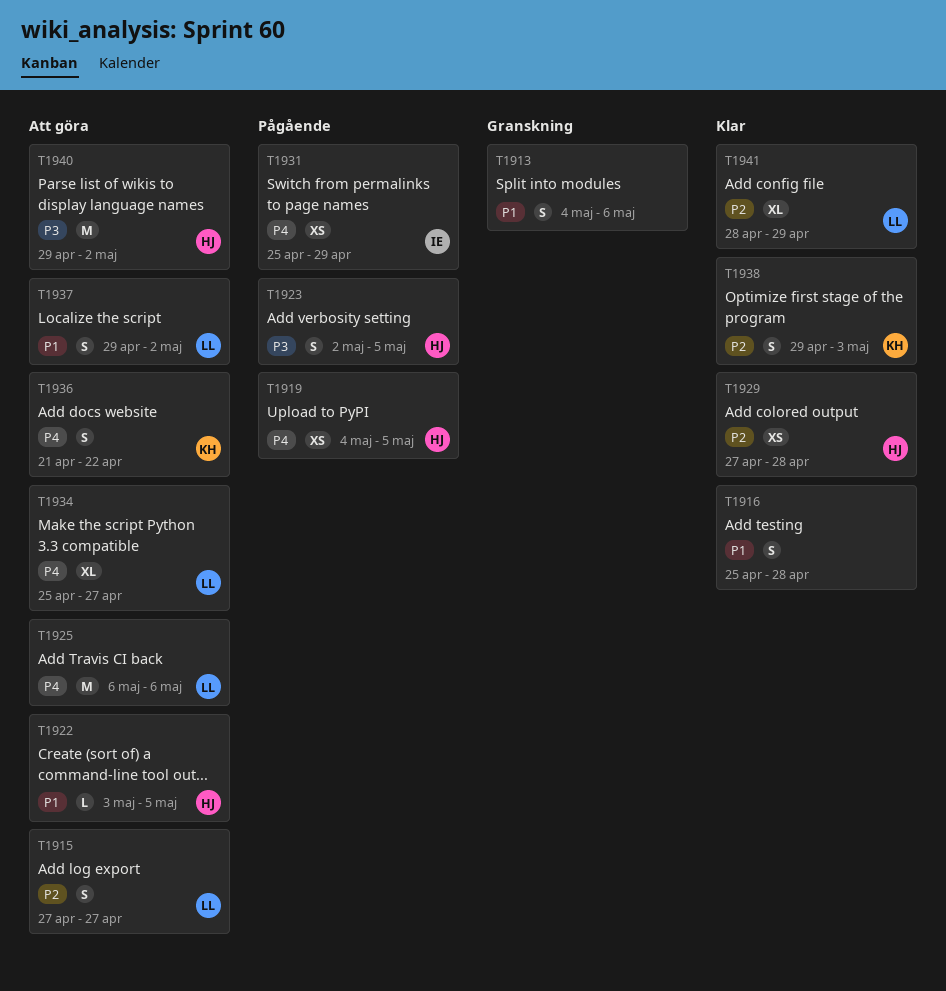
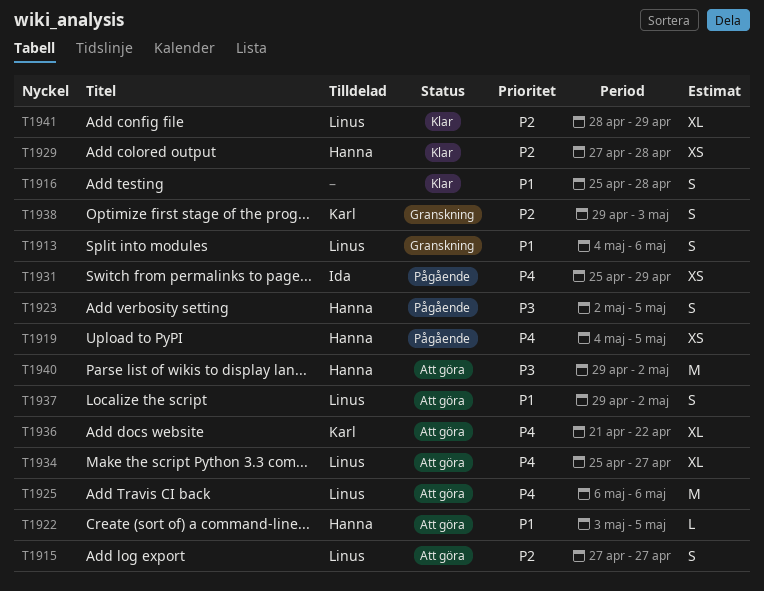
T1913, owner: none -> Linus
T1936, estimate: S -> XL
T1938, status: Klar -> Granskning

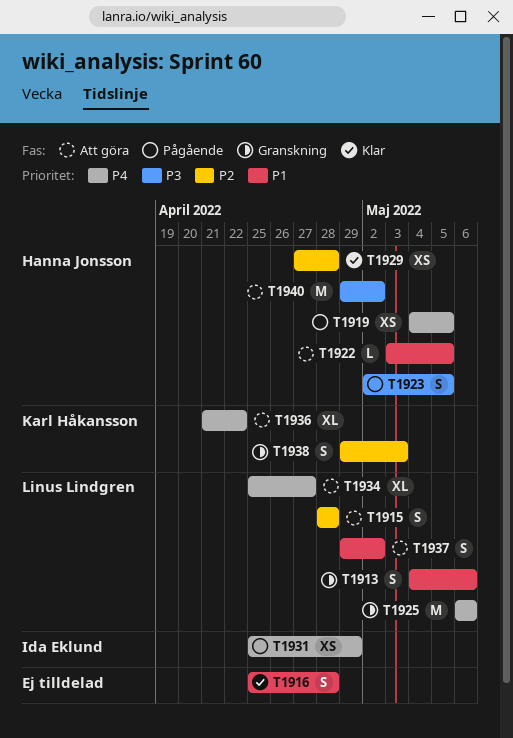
T1915, start: Apr 27 -> Apr 28
T1915, due: Apr 27 -> Apr 28
T1925, status: Att göra -> Granskning
T1941: present -> none

